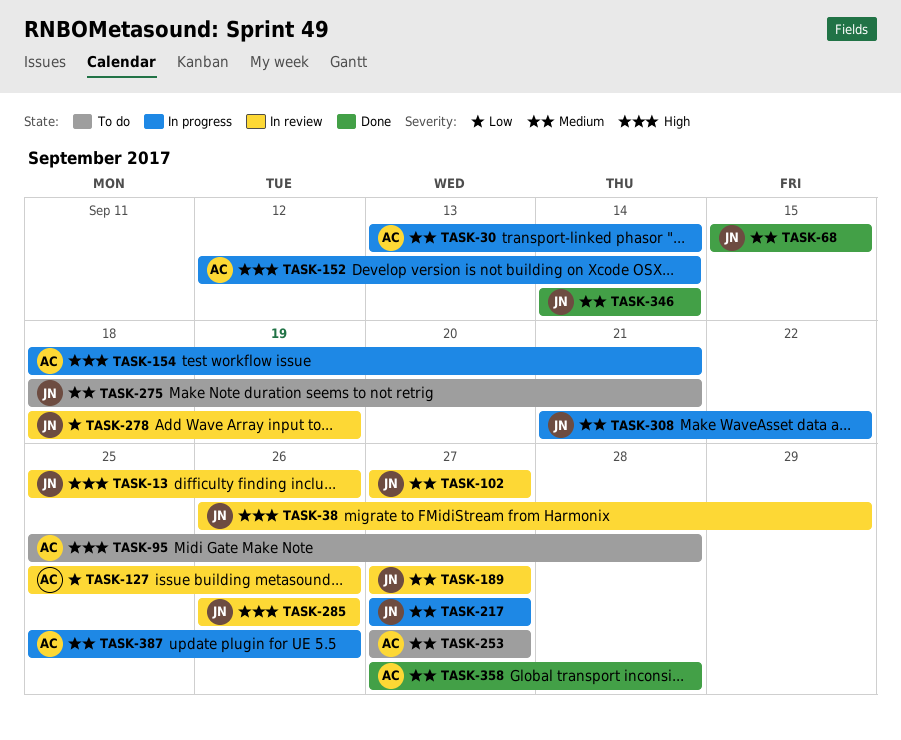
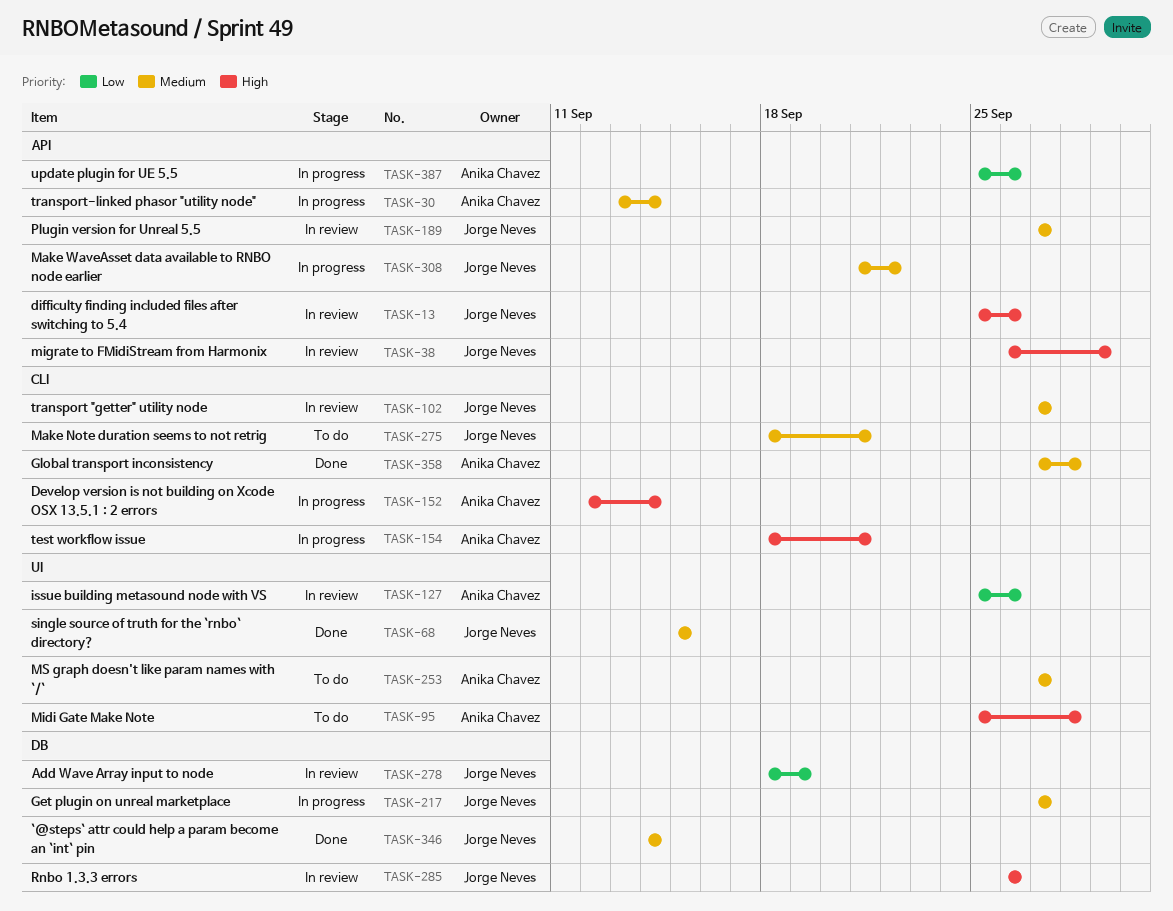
TASK-387, priority: Medium -> Low

